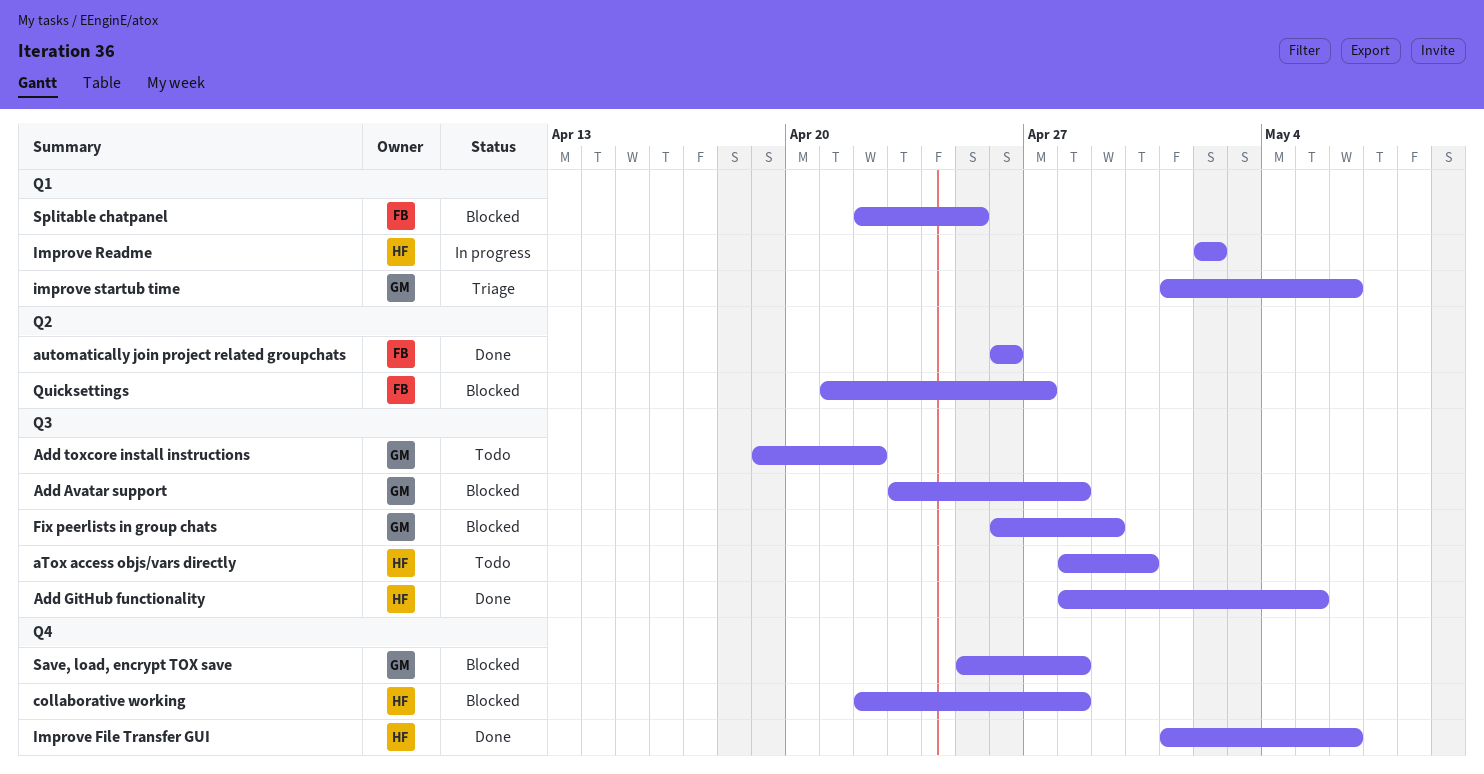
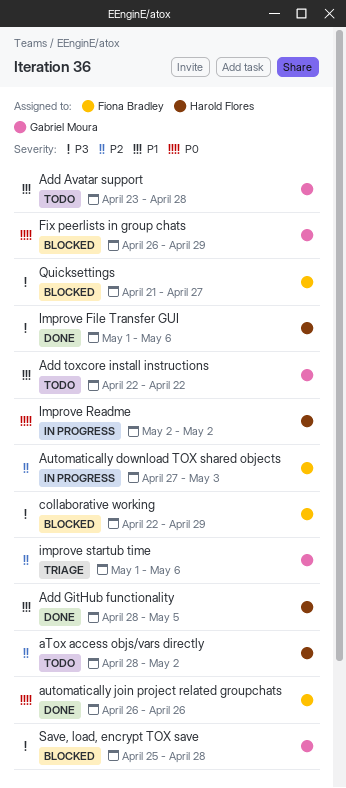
Add Avatar support, status: Blocked -> Todo
Add toxcore install instructions, start: Apr 19 -> Apr 22
aTox access objs/vars directly, due: Apr 30 -> May 2
Automatically download TOX shared objects: none -> present
collaborative working, owner: Harold Flores -> Fiona Bradley
collaborative working, due: Apr 28 -> Apr 29
Splitable chatpanel: present -> none

